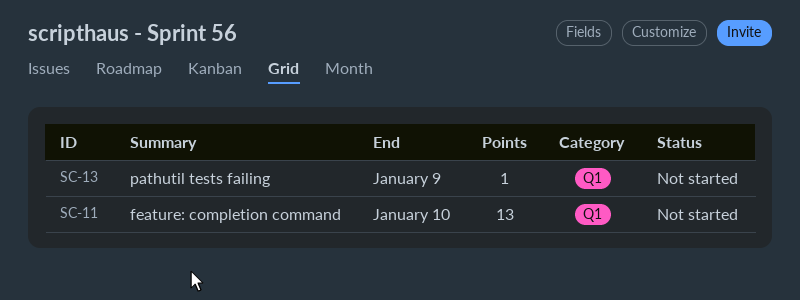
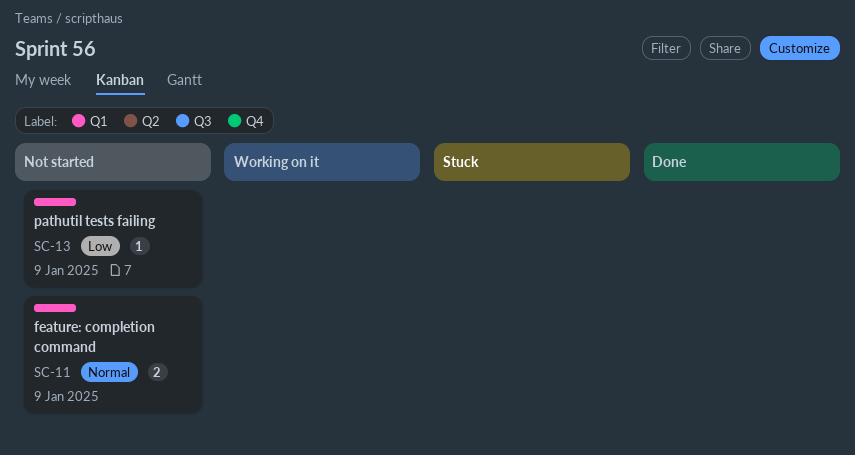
SC-11, estimate: 13 -> 2
SC-11, due: Jan 10 -> Jan 9

